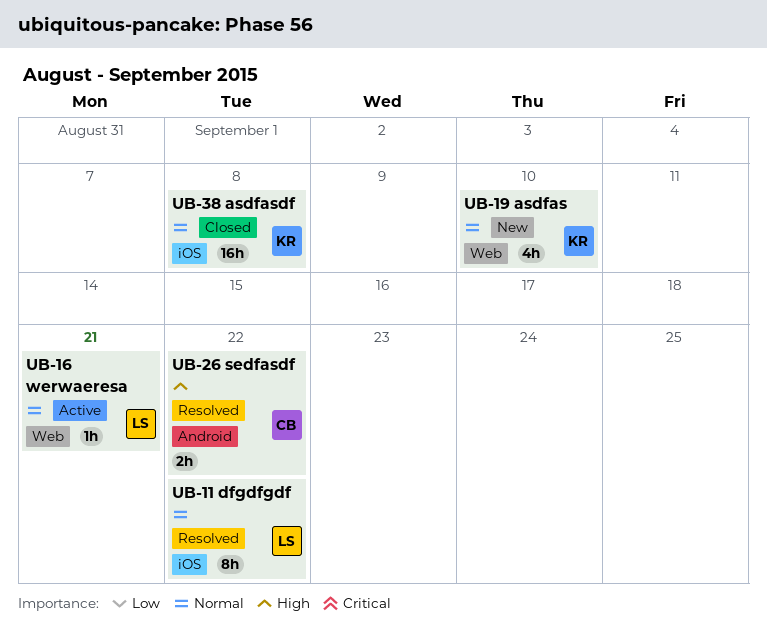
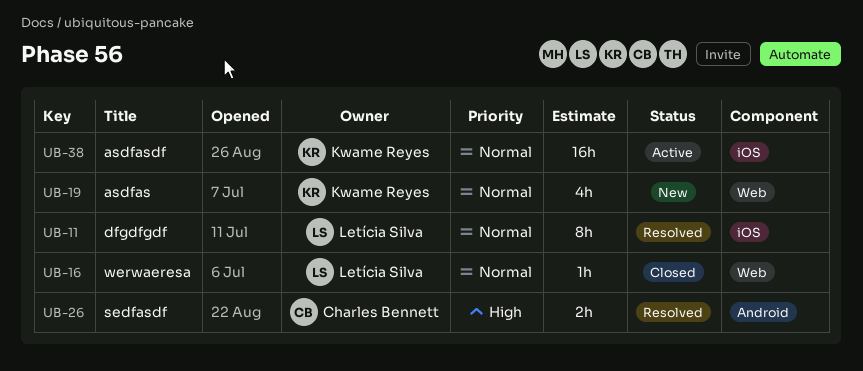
UB-16, status: Active -> Closed
UB-38, status: Closed -> Active

